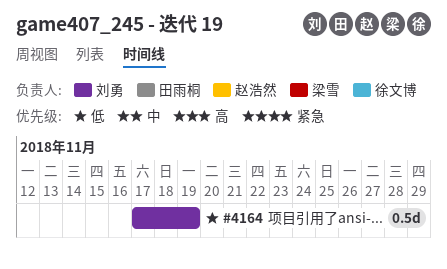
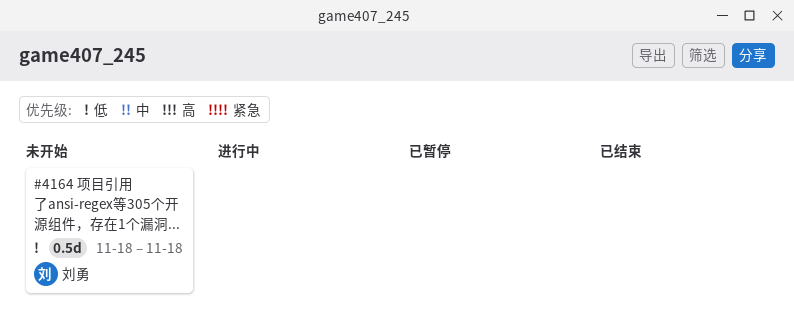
#4164, start: Nov 17 -> Nov 18
#4164, due: Nov 19 -> Nov 18

